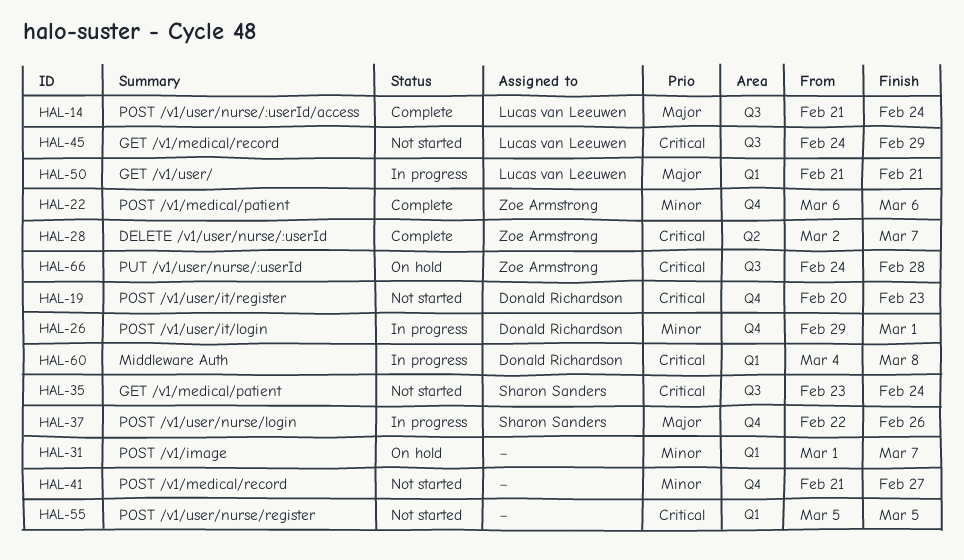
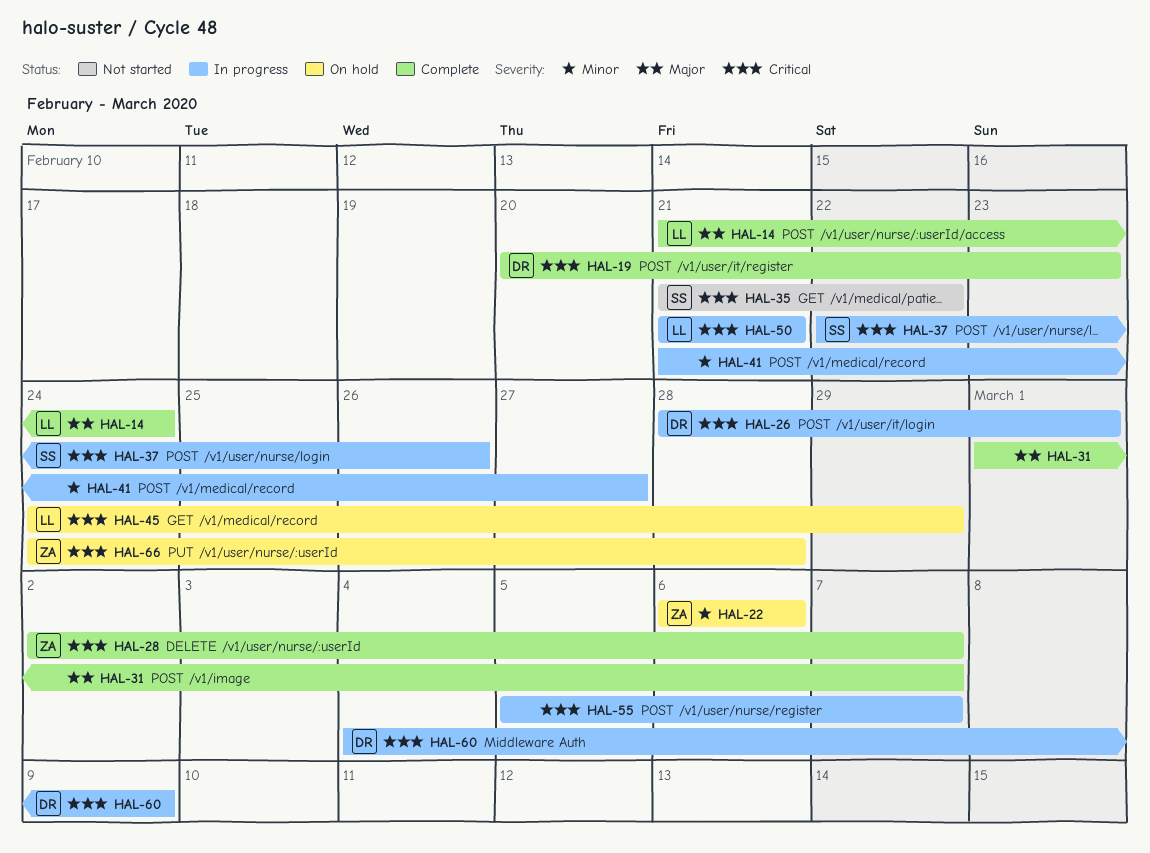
HAL-19, status: Not started -> Complete
HAL-22, status: Complete -> On hold
HAL-26, priority: Minor -> Critical
HAL-26, start: Feb 29 -> Feb 28
HAL-31, status: On hold -> Complete
HAL-31, priority: Minor -> Major
HAL-35, start: Feb 23 -> Feb 21
HAL-35, due: Feb 24 -> Feb 22
HAL-37, priority: Major -> Critical
HAL-41, status: Not started -> In progress
HAL-45, status: Not started -> On hold
HAL-50, priority: Major -> Critical
HAL-55, status: Not started -> In progress
HAL-55, due: Mar 5 -> Mar 7
HAL-60, due: Mar 8 -> Mar 9

